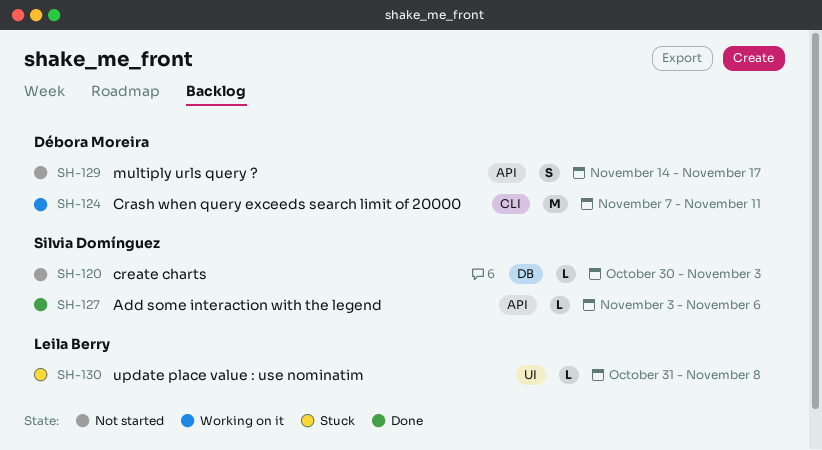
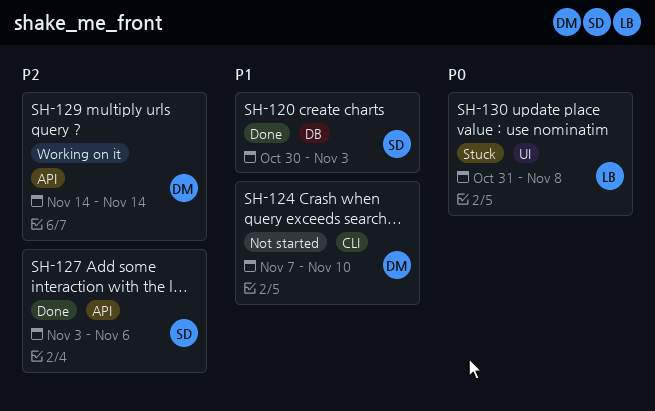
SH-120, status: Not started -> Done
SH-124, status: Working on it -> Not started
SH-124, due: Nov 11 -> Nov 10
SH-129, status: Not started -> Working on it
SH-129, due: Nov 17 -> Nov 14

